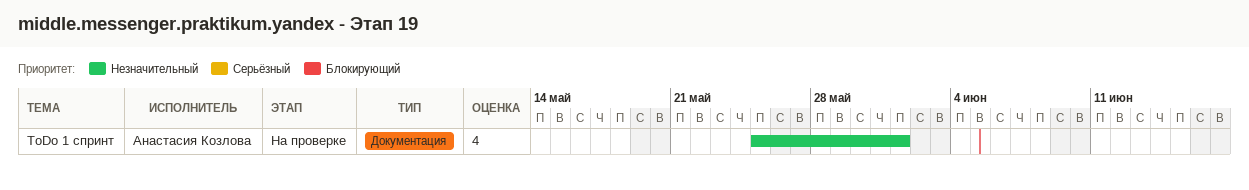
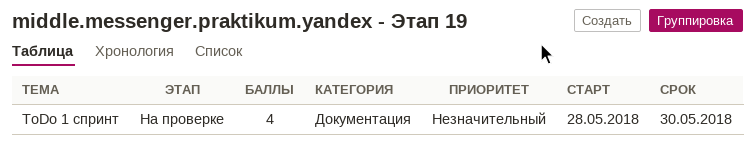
ToDo 1 спринт, start: May 25 -> May 28
ToDo 1 спринт, due: Jun 1 -> May 30

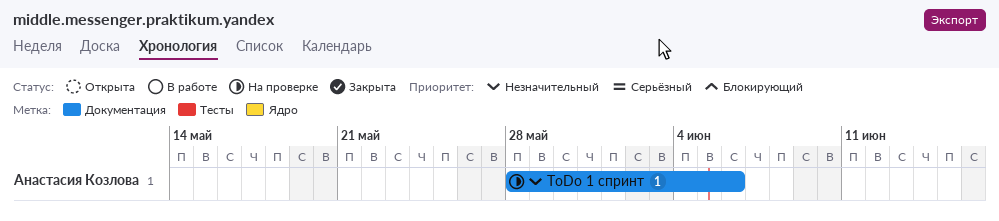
ToDo 1 спринт, estimate: 4 -> 1
ToDo 1 спринт, due: May 30 -> Jun 6

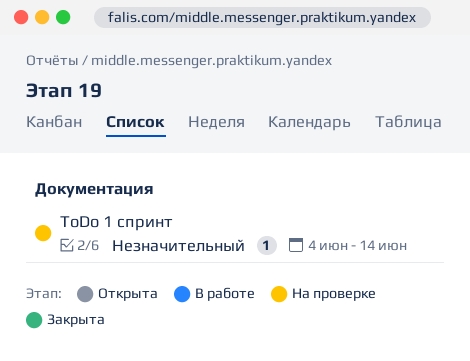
ToDo 1 спринт, start: May 28 -> Jun 4
ToDo 1 спринт, due: Jun 6 -> Jun 14

